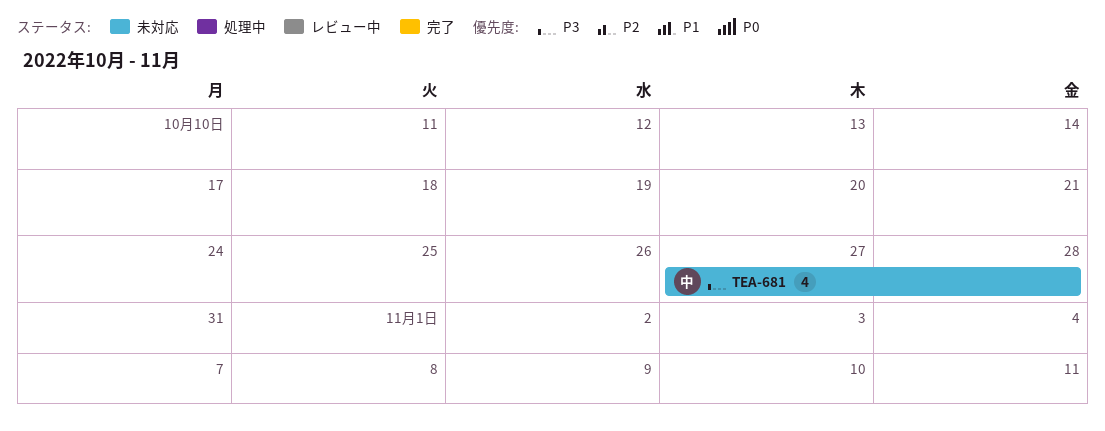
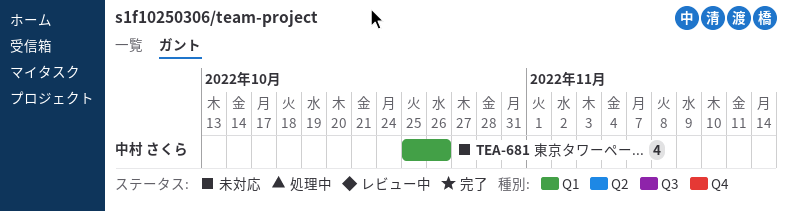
TEA-681, start: Oct 27 -> Oct 25
TEA-681, due: Oct 28 -> Oct 26

